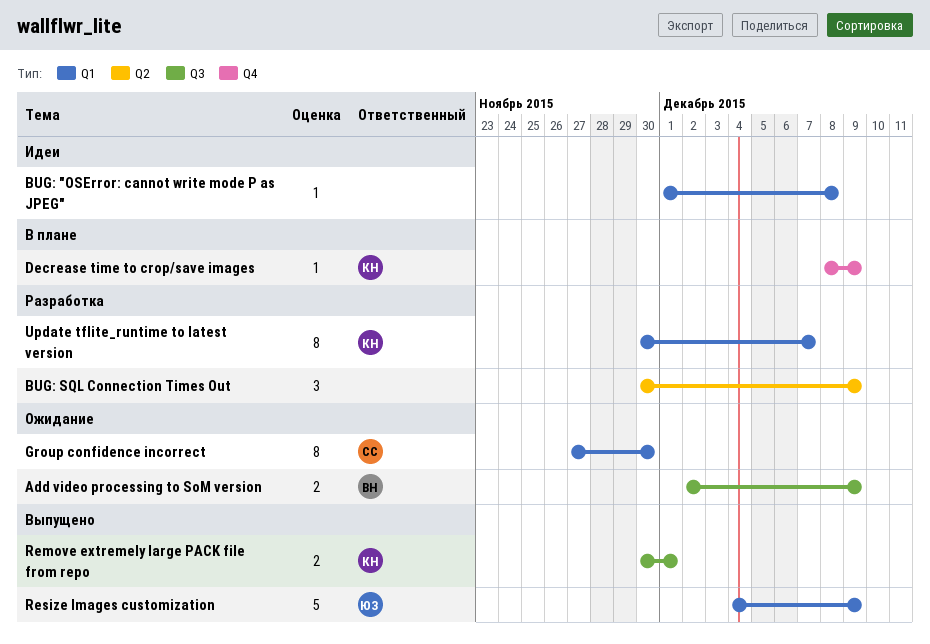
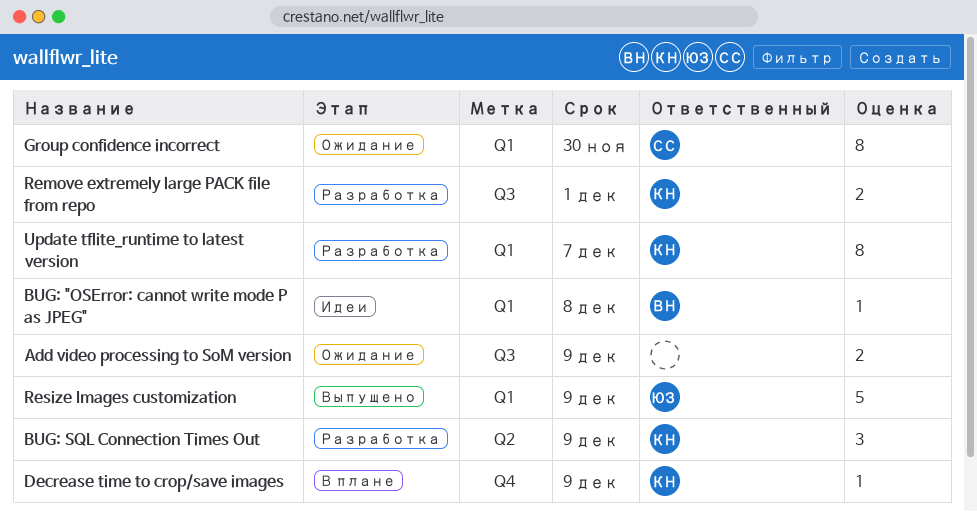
Add video processing to SoM version, owner: ВН -> none
BUG: "OSError: cannot write mode P as JPEG", owner: none -> ВН
BUG: SQL Connection Times Out, owner: none -> КН
Remove extremely large PACK file from repo, status: Выпущено -> Разработка

